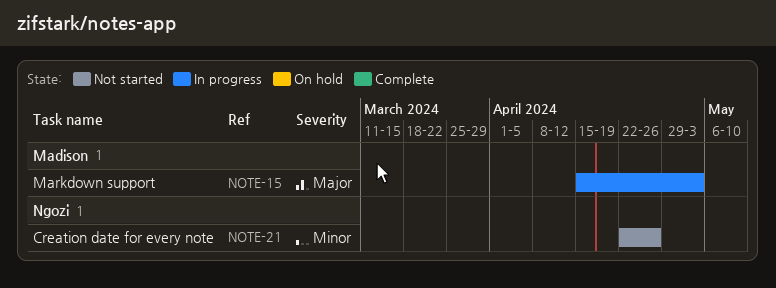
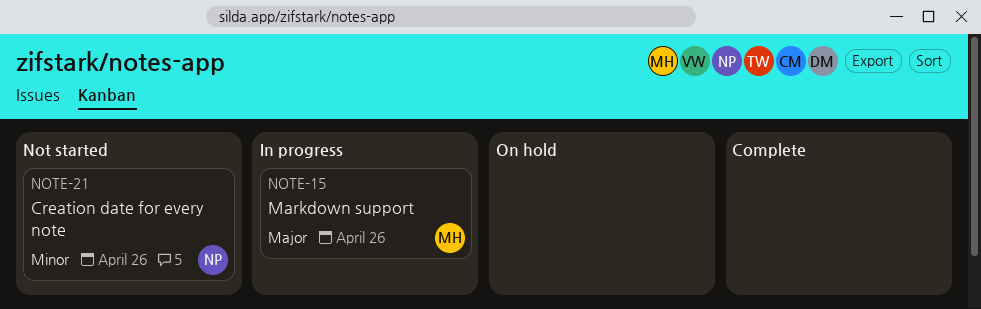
NOTE-15, due: May 3 -> Apr 26

